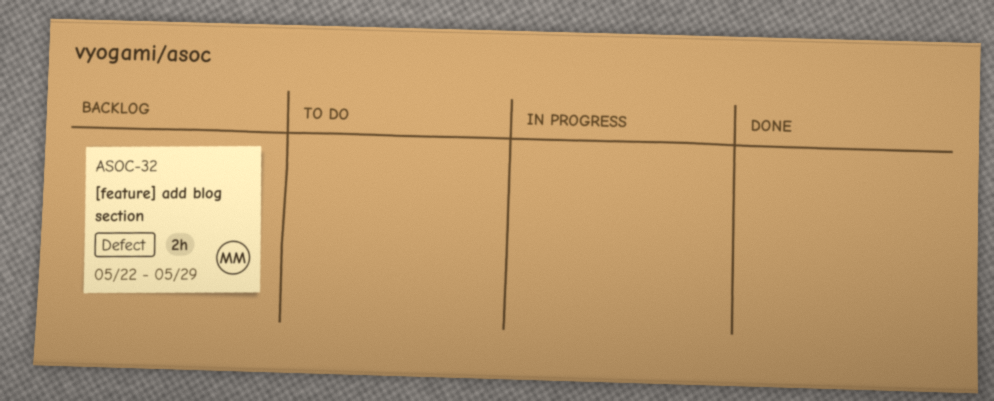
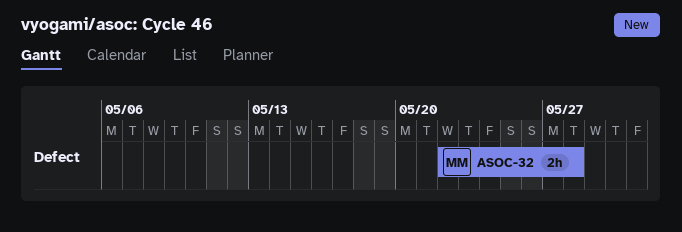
ASOC-32, due: May 29 -> May 28

